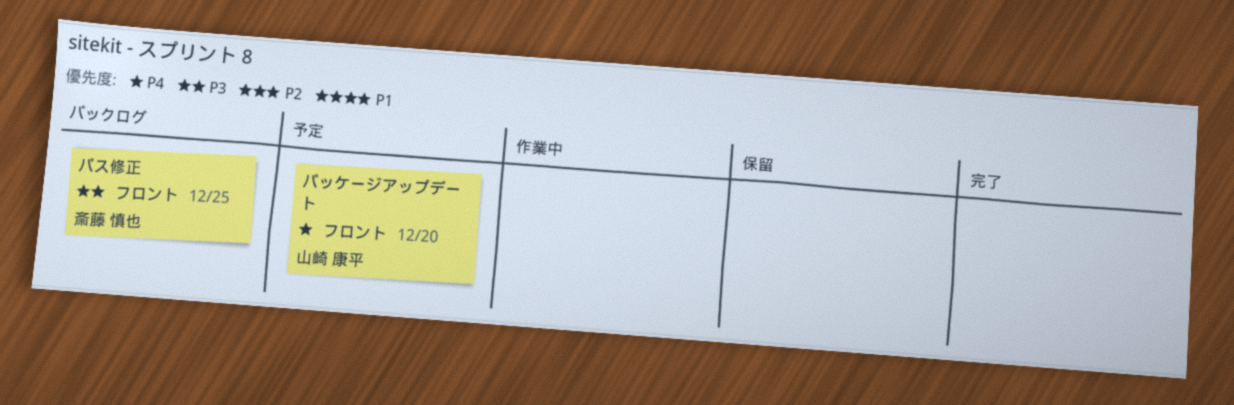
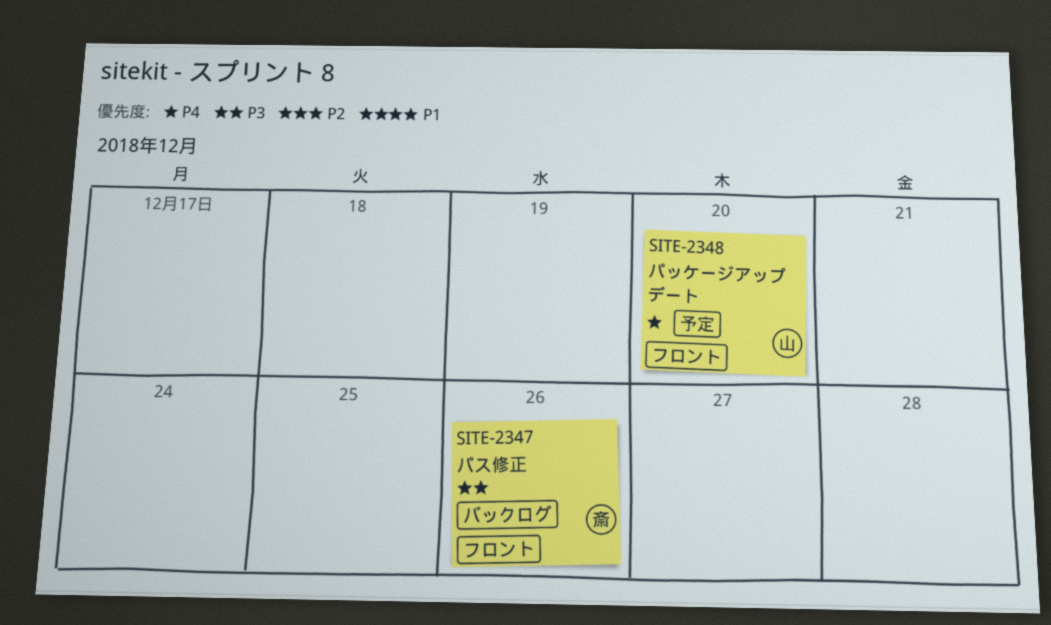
パス修正, due: Dec 25 -> Dec 26

